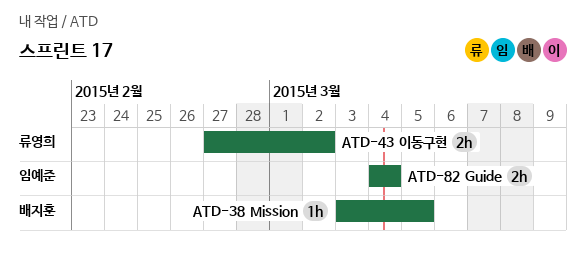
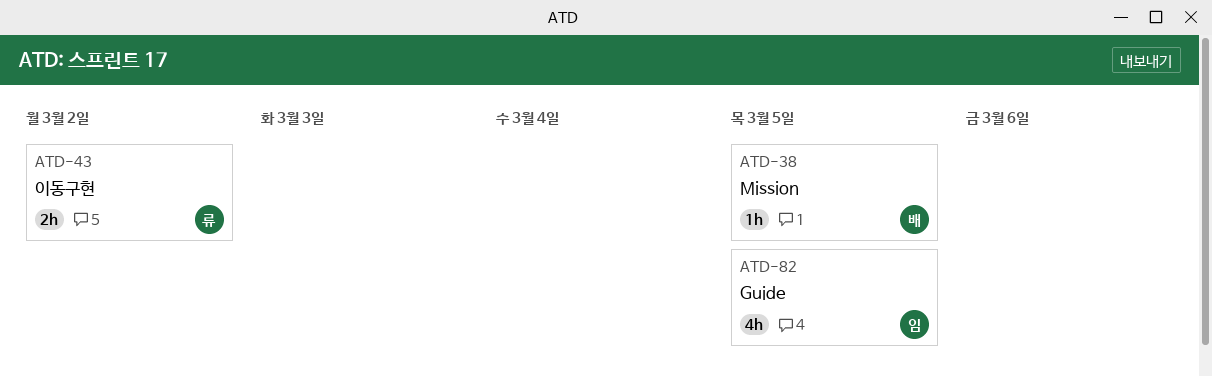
ATD-82, estimate: 2h -> 4h
ATD-82, due: Mar 4 -> Mar 5

